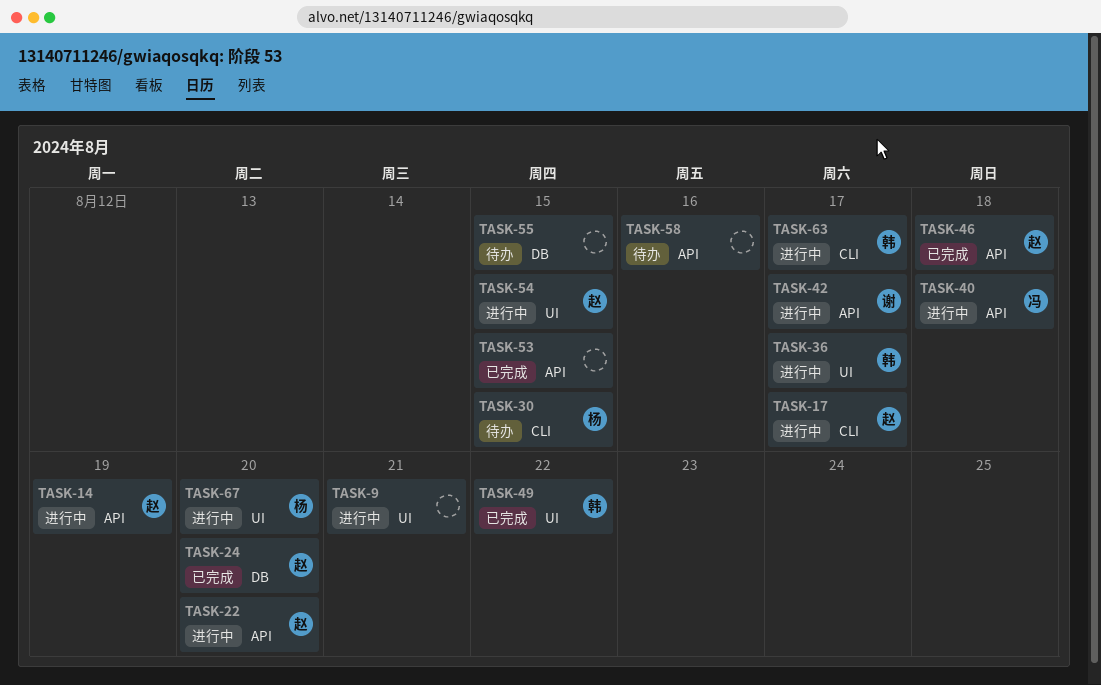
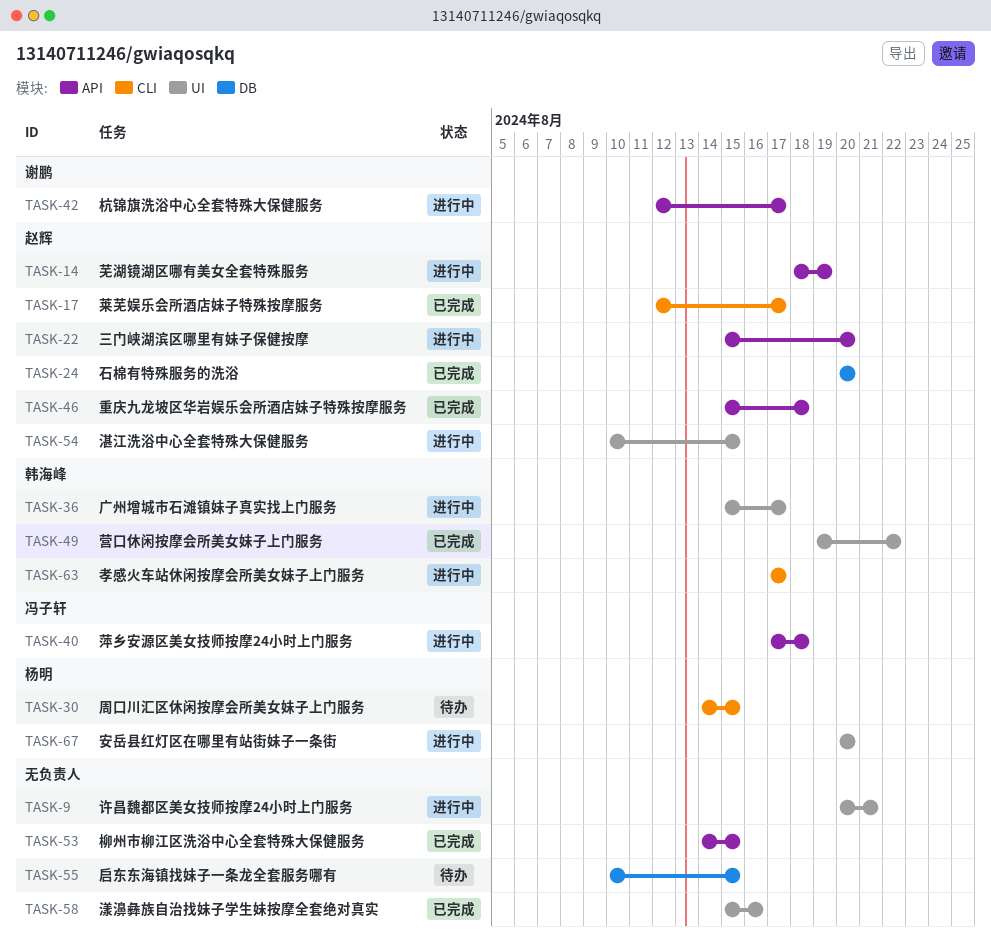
TASK-17, status: 进行中 -> 已完成
TASK-58, status: 待办 -> 已完成
TASK-58, label: API -> UI

